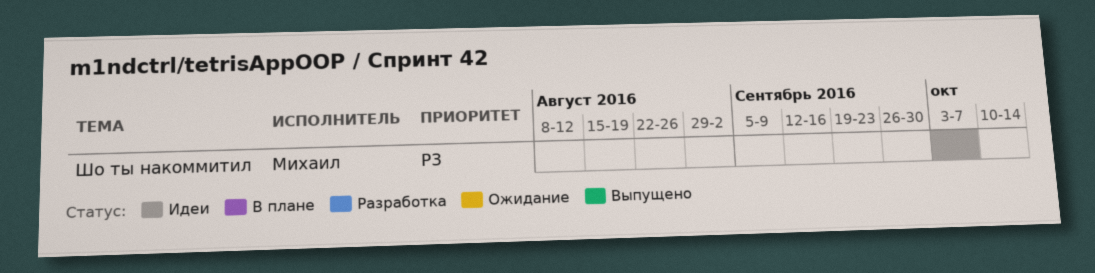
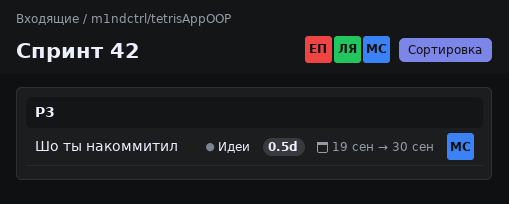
Шо ты накоммитил, start: Oct 3 -> Sep 19
Шо ты накоммитил, due: Oct 7 -> Sep 30

